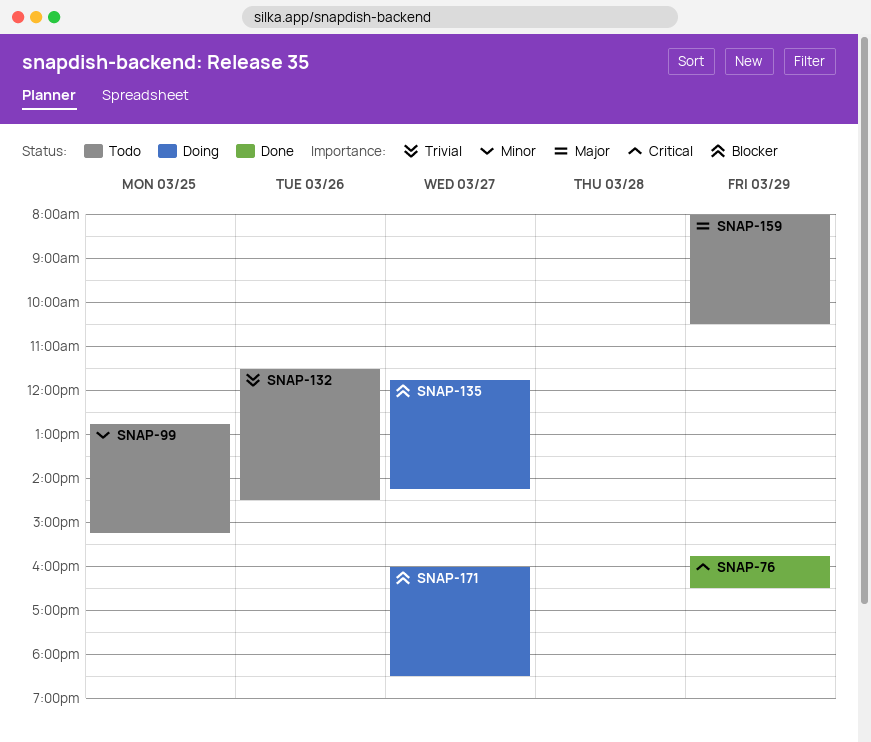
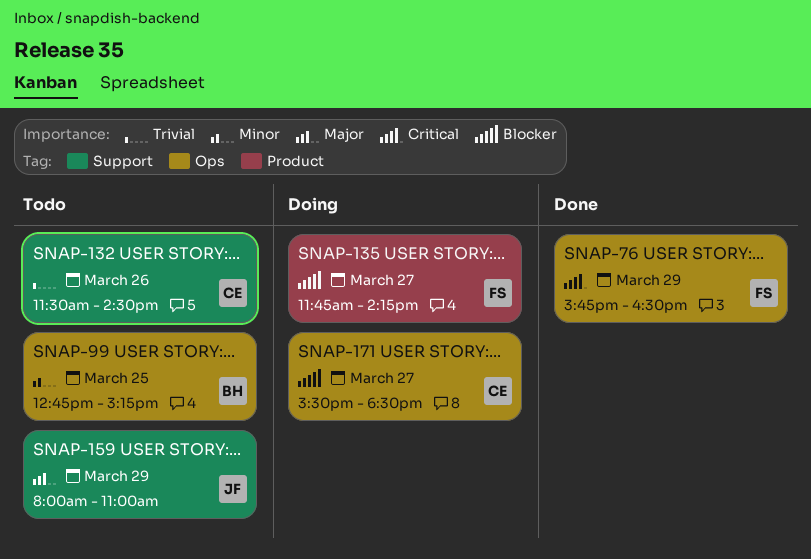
SNAP-159, ends: 10:30 -> 11:00
SNAP-171, begins: 16:00 -> 15:30

